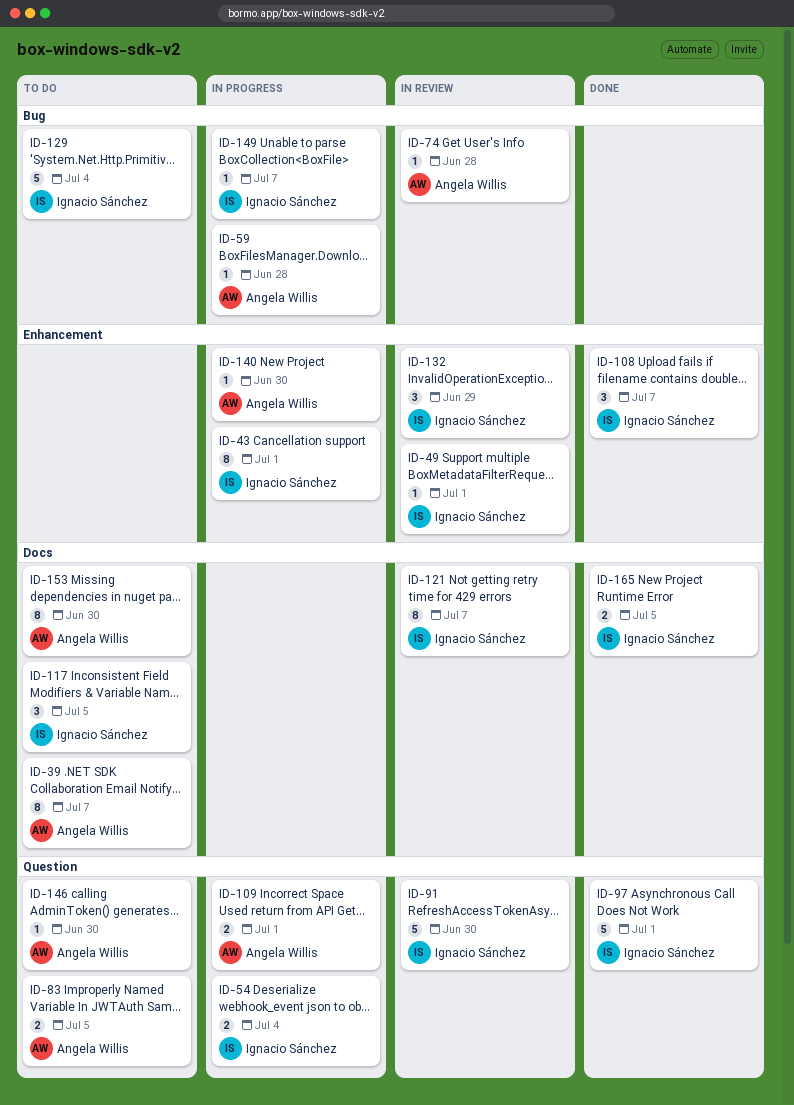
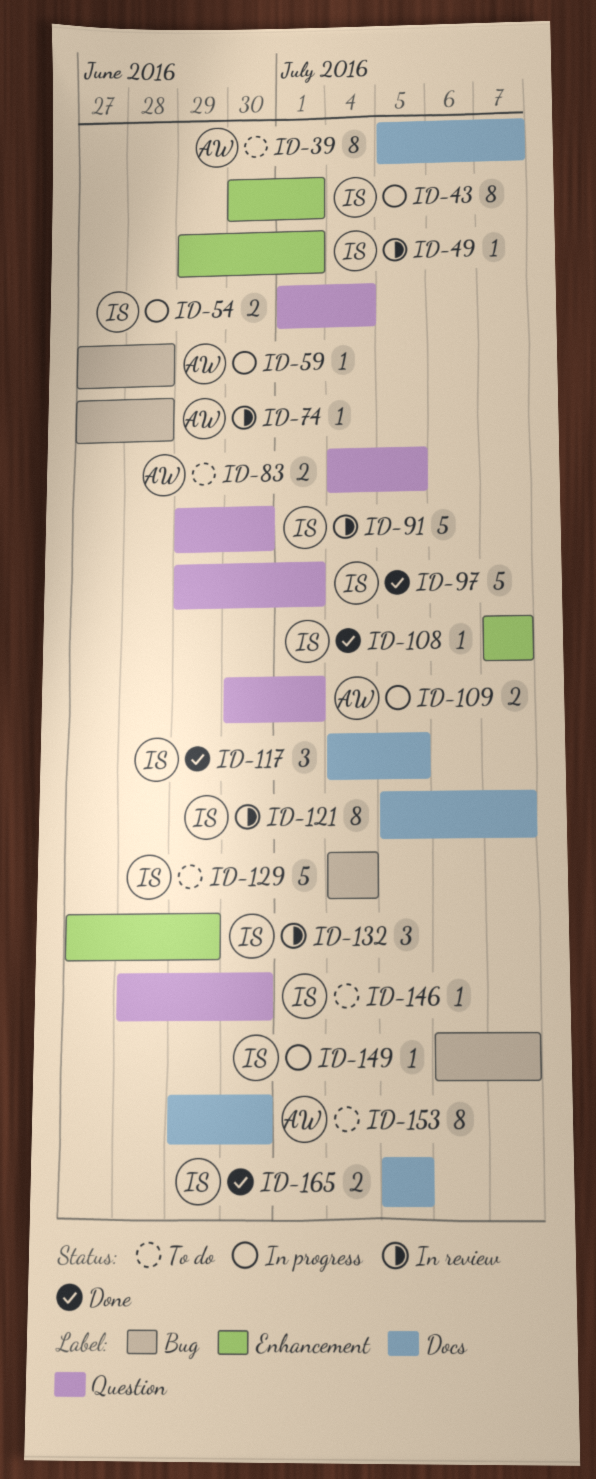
ID-108, estimate: 3 -> 1
ID-117, status: To do -> Done
ID-140: present -> none
ID-146, owner: Angela Willis -> Ignacio Sánchez

